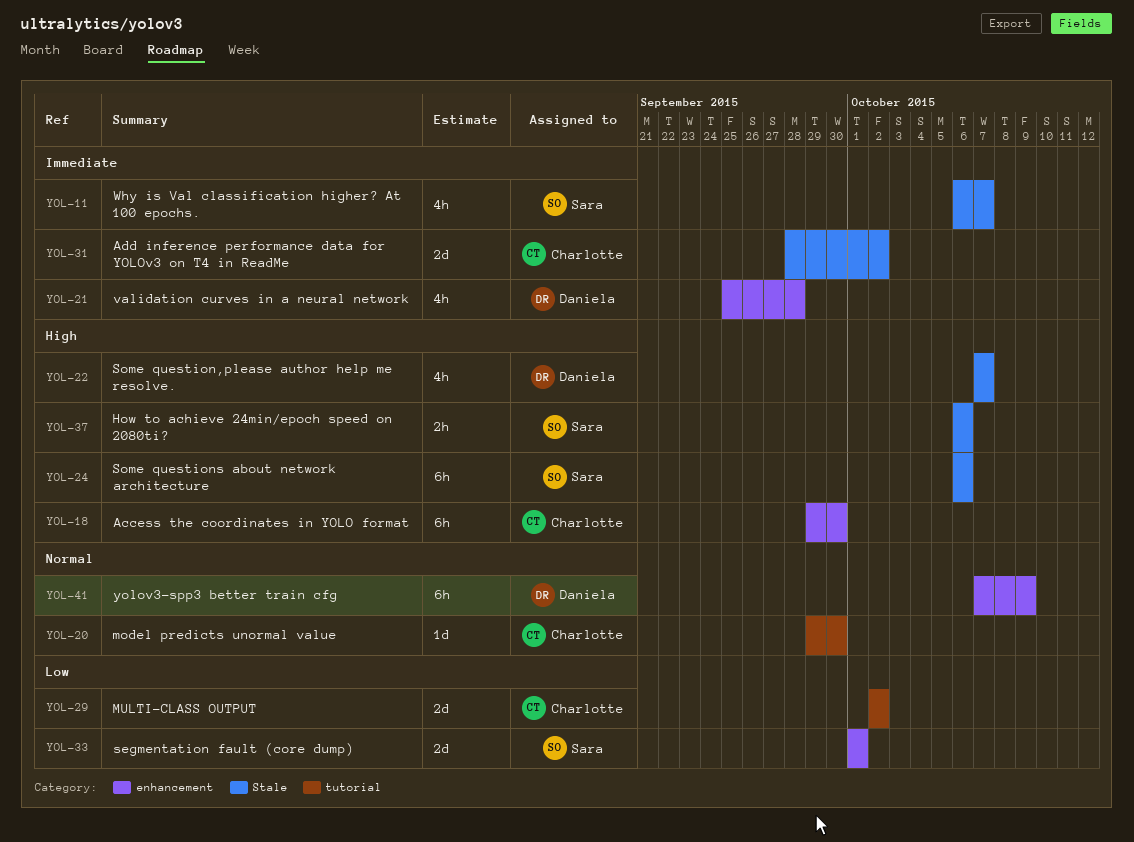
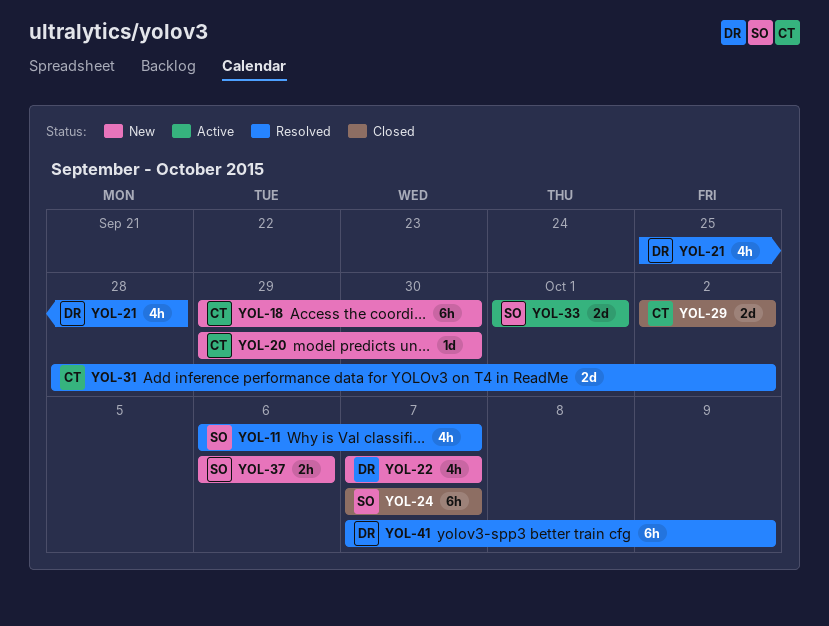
YOL-24, start: Oct 6 -> Oct 7
YOL-24, due: Oct 6 -> Oct 7

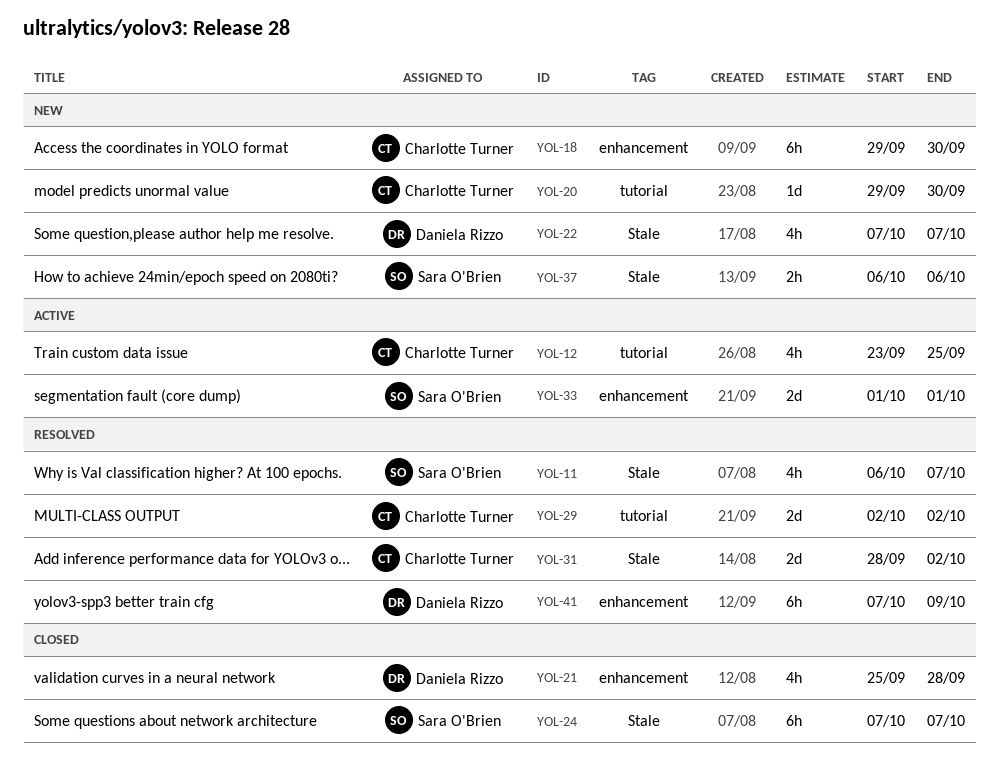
YOL-12: none -> present
YOL-21, status: Resolved -> Closed
YOL-29, status: Closed -> Resolved

